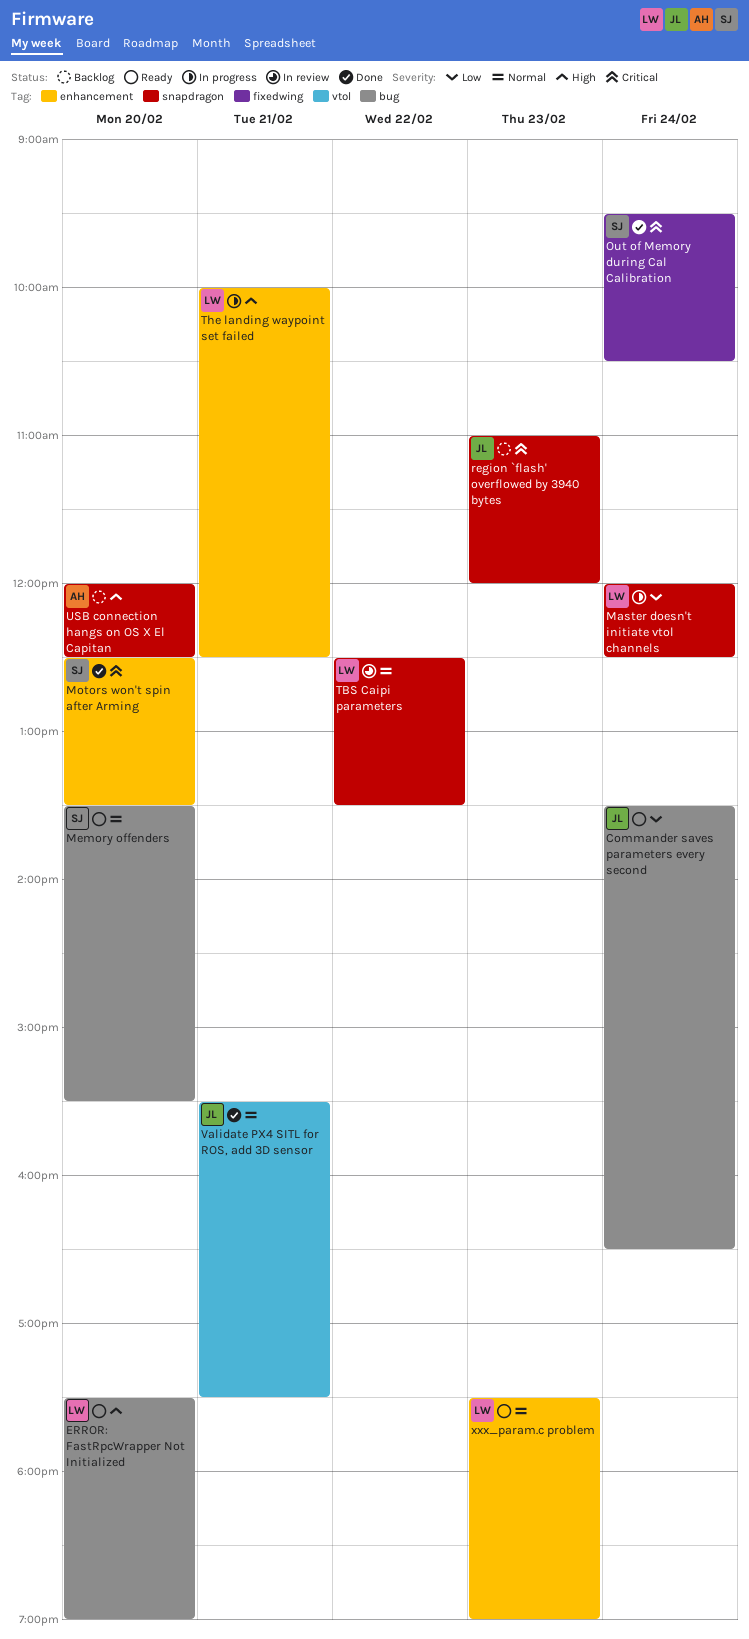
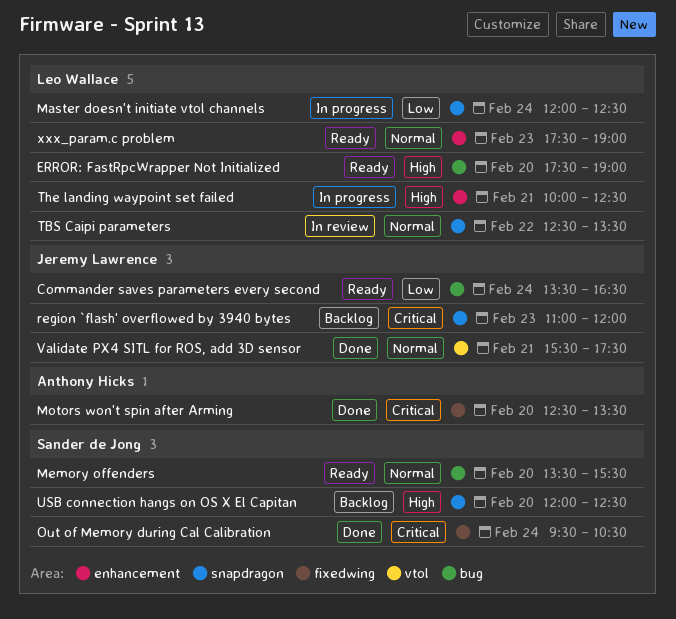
Motors won't spin after Arming, owner: Sander de Jong -> Anthony Hicks
Motors won't spin after Arming, label: enhancement -> fixedwing
USB connection hangs on OS X El Capitan, owner: Anthony Hicks -> Sander de Jong

